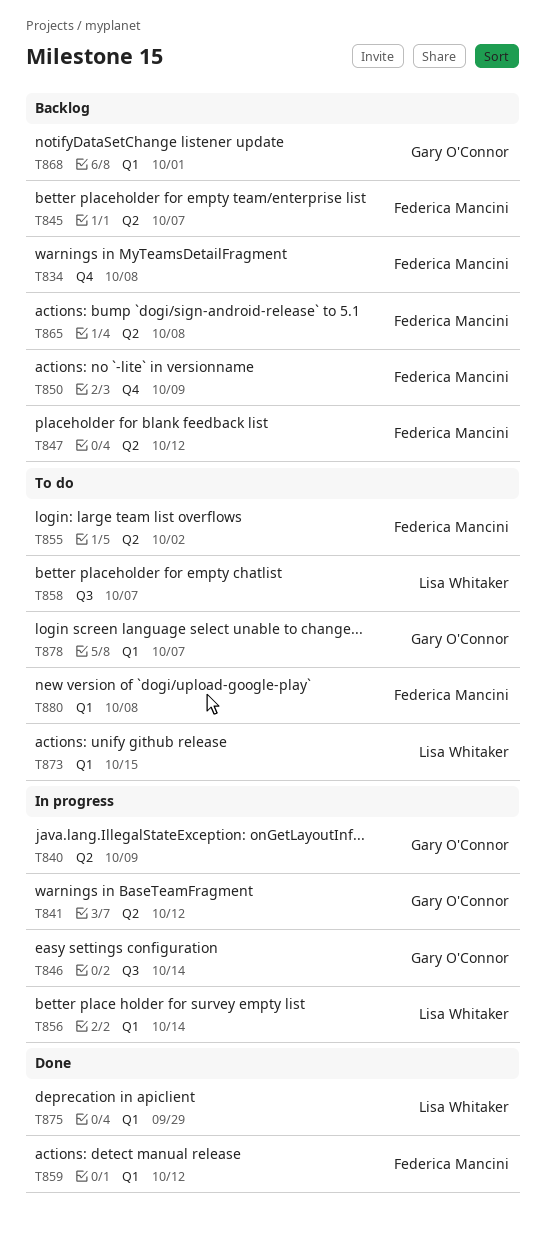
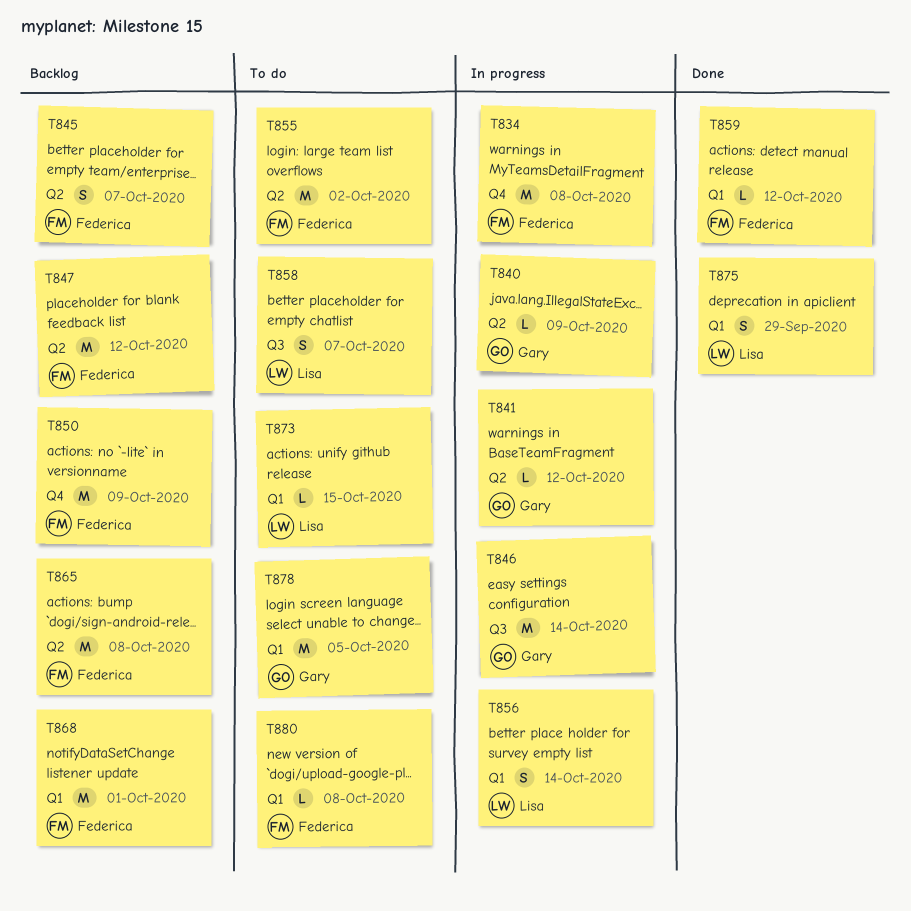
T834, status: Backlog -> In progress
T868, owner: Gary O'Connor -> Federica Mancini
T878, due: Oct 7 -> Oct 5

